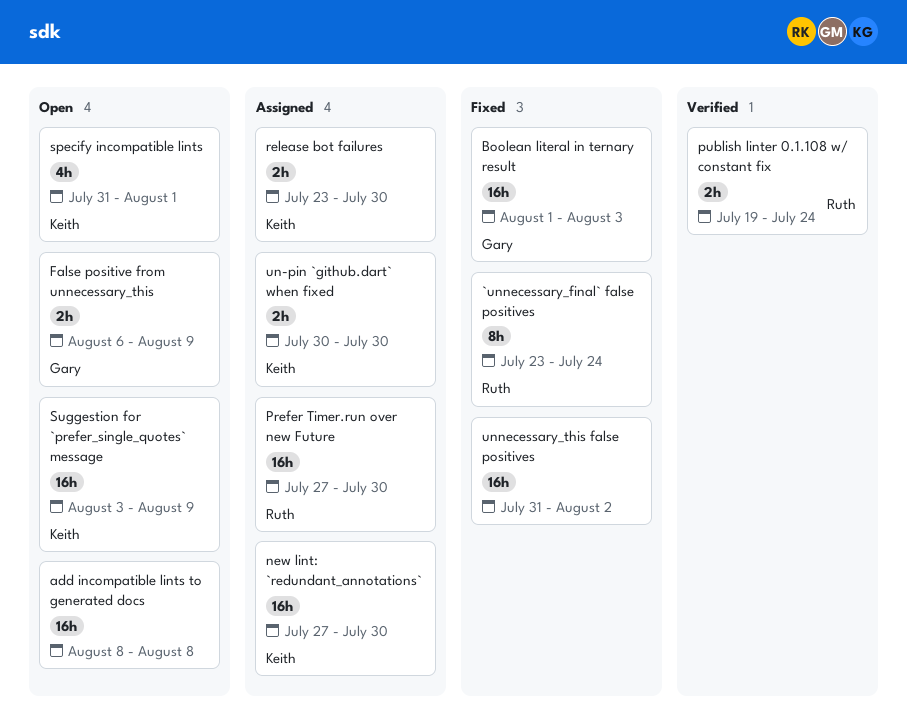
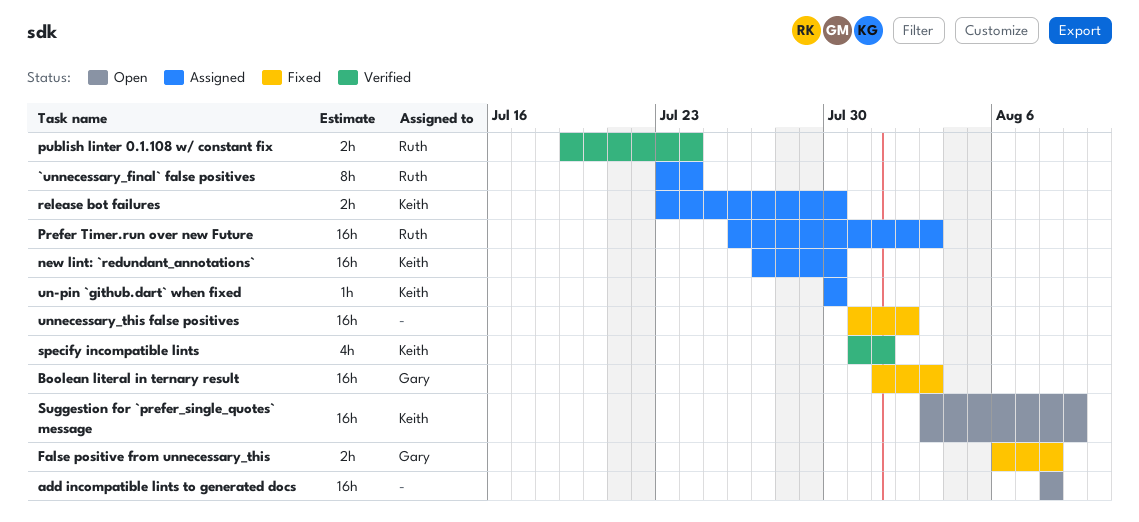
`unnecessary_final` false positives, status: Fixed -> Assigned
False positive from unnecessary_this, status: Open -> Fixed
False positive from unnecessary_this, due: Aug 9 -> Aug 8
Prefer Timer.run over new Future, start: Jul 27 -> Jul 26
Prefer Timer.run over new Future, due: Jul 30 -> Aug 3
specify incompatible lints, status: Open -> Verified
un-pin `github.dart` when fixed, estimate: 2h -> 1h

